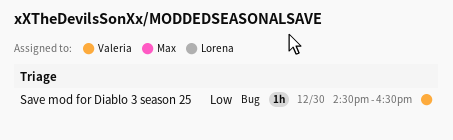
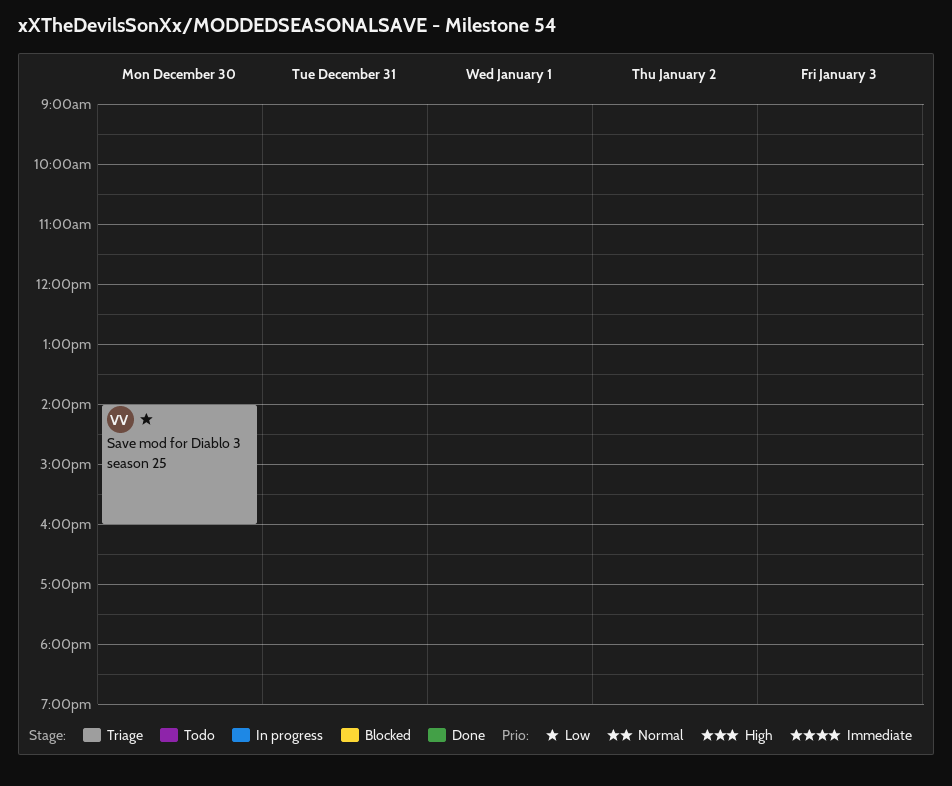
Save mod for Diablo 3 season 25, begins: 14:30 -> 14:00
Save mod for Diablo 3 season 25, ends: 16:30 -> 16:00

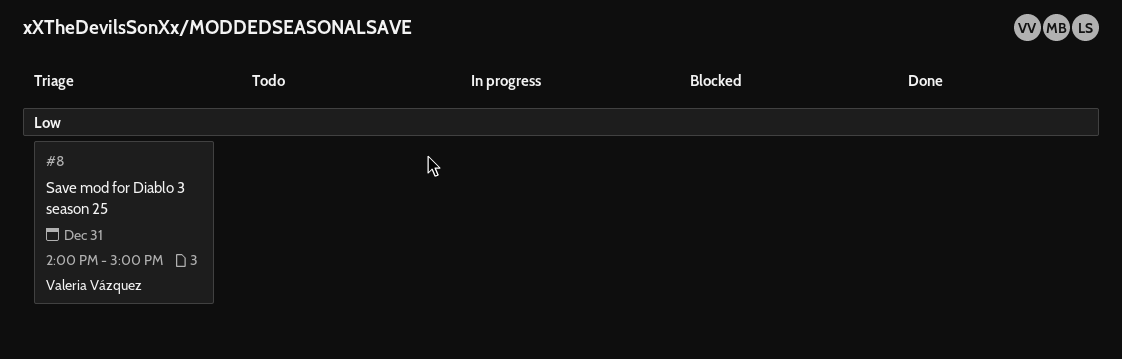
Save mod for Diablo 3 season 25, day: Dec 30 -> Dec 31
Save mod for Diablo 3 season 25, ends: 16:00 -> 15:00

